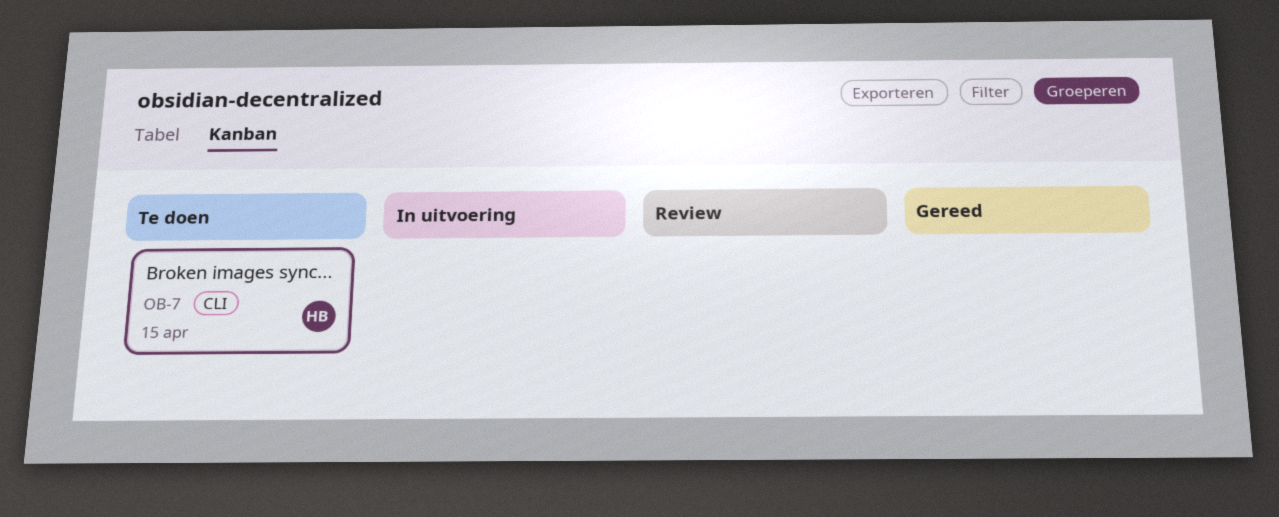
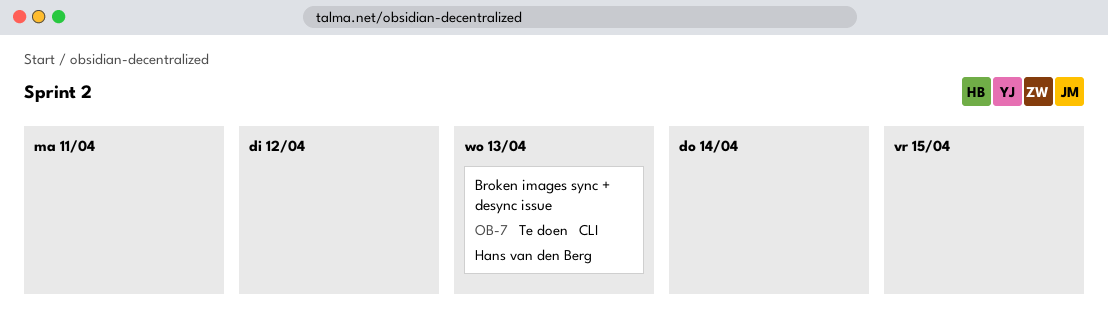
OB-7, due: Apr 15 -> Apr 13

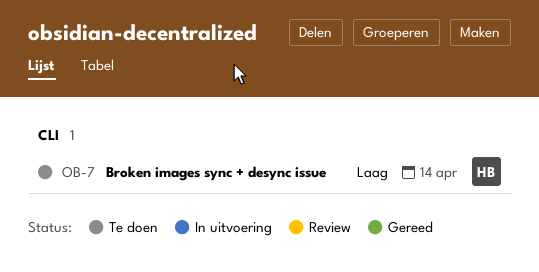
OB-7, due: Apr 13 -> Apr 14

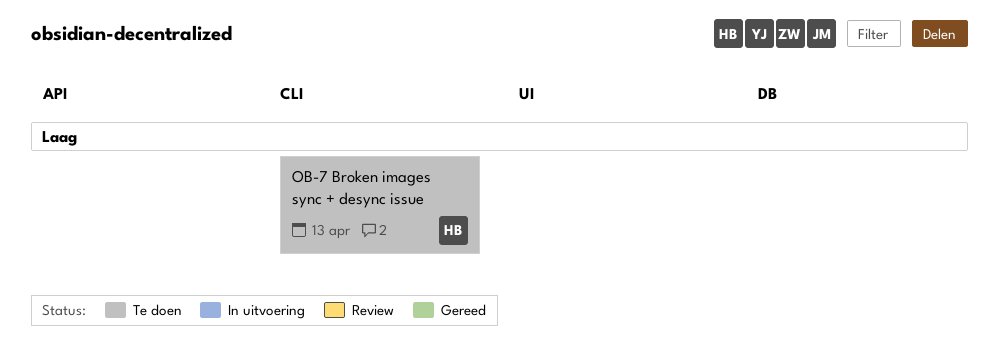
OB-7, due: Apr 14 -> Apr 13

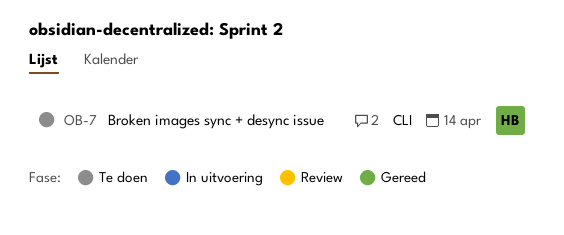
OB-7, due: Apr 13 -> Apr 14

